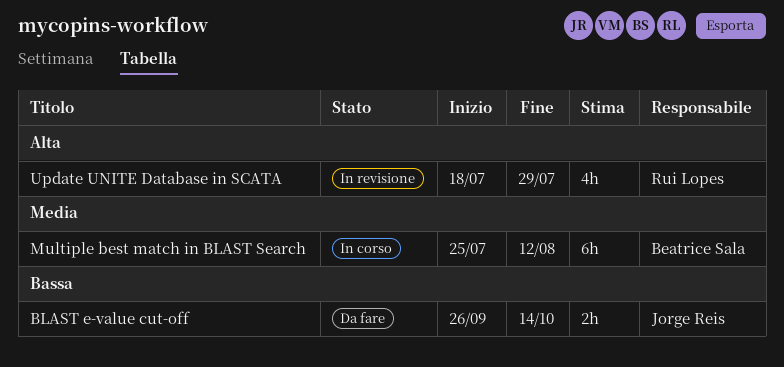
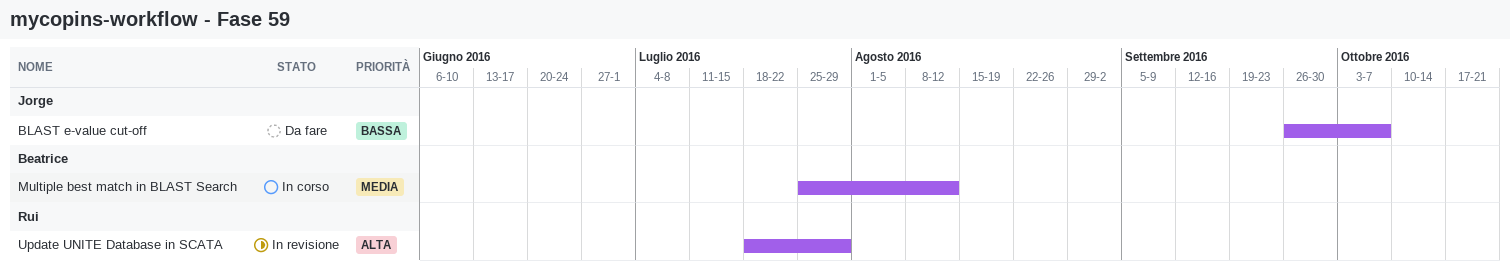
BLAST e-value cut-off, due: Oct 14 -> Oct 7

